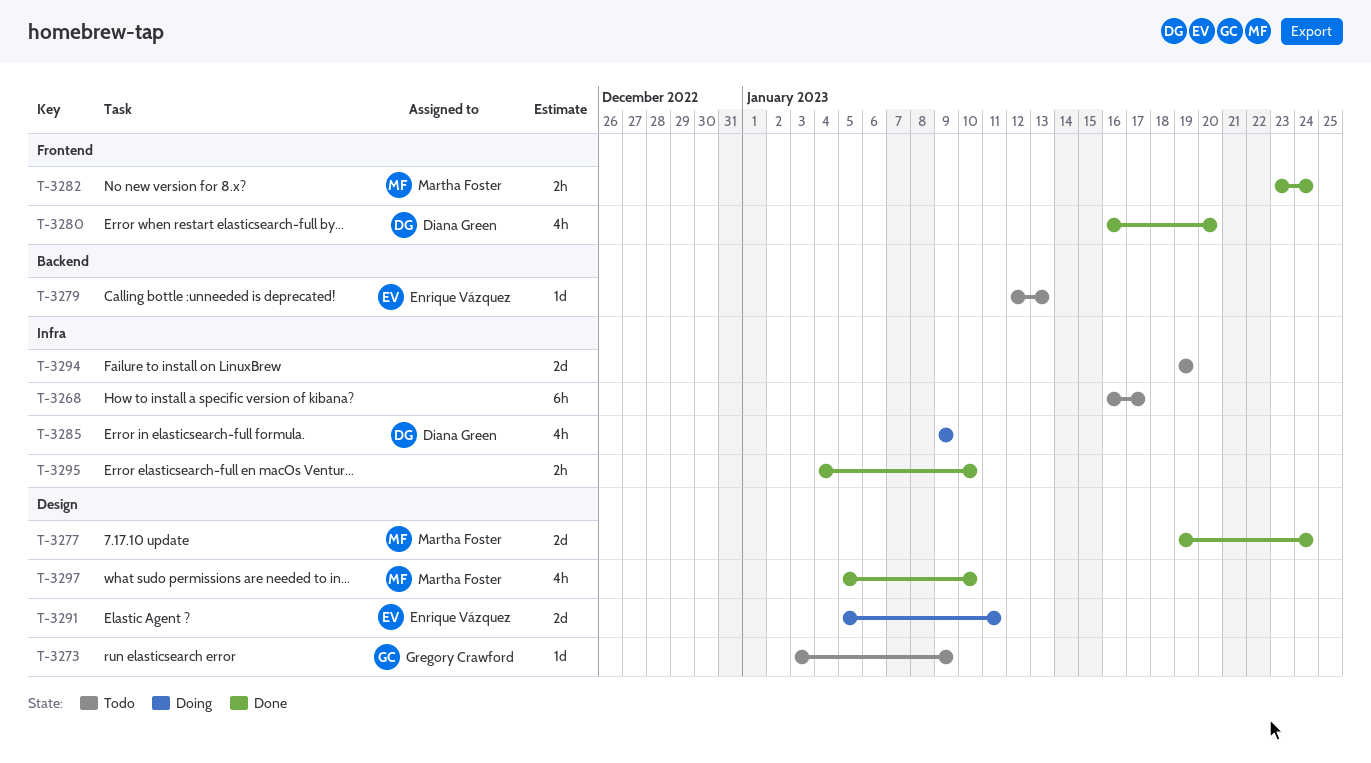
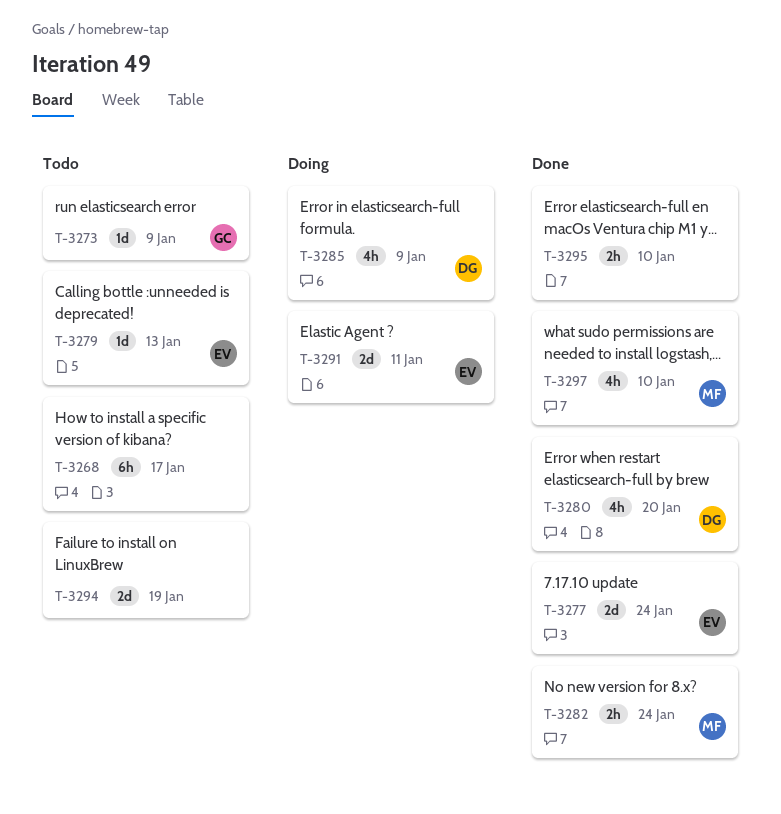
T-3277, owner: Martha Foster -> Enrique Vázquez

